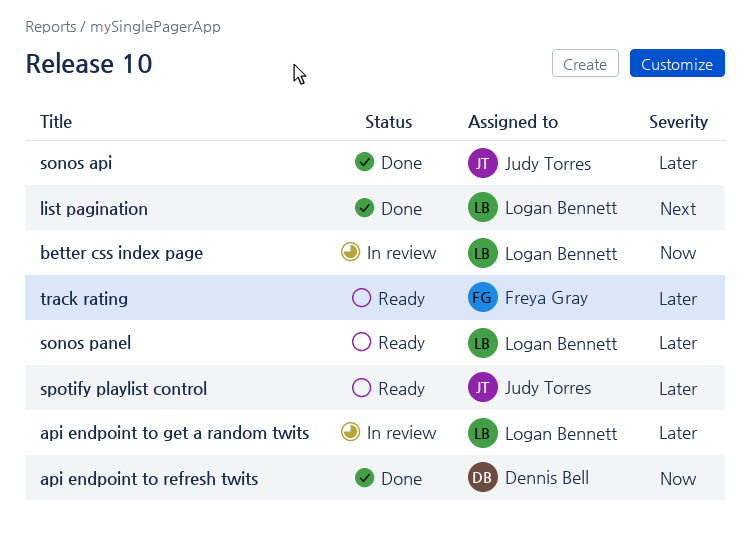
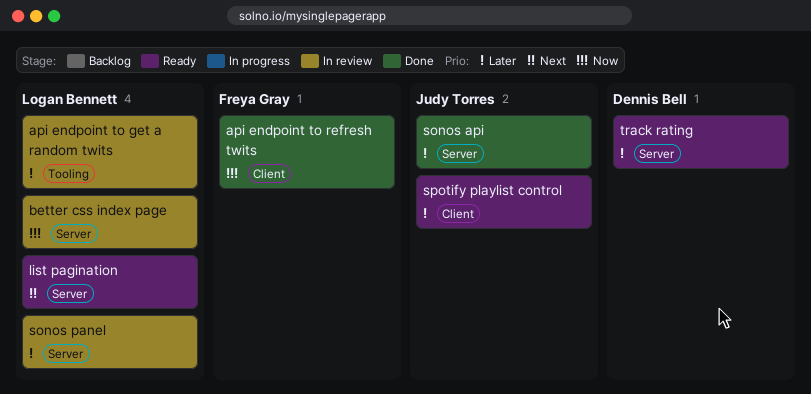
api endpoint to refresh twits, owner: Dennis Bell -> Freya Gray
list pagination, status: Done -> Ready
sonos panel, status: Ready -> In review
track rating, owner: Freya Gray -> Dennis Bell

